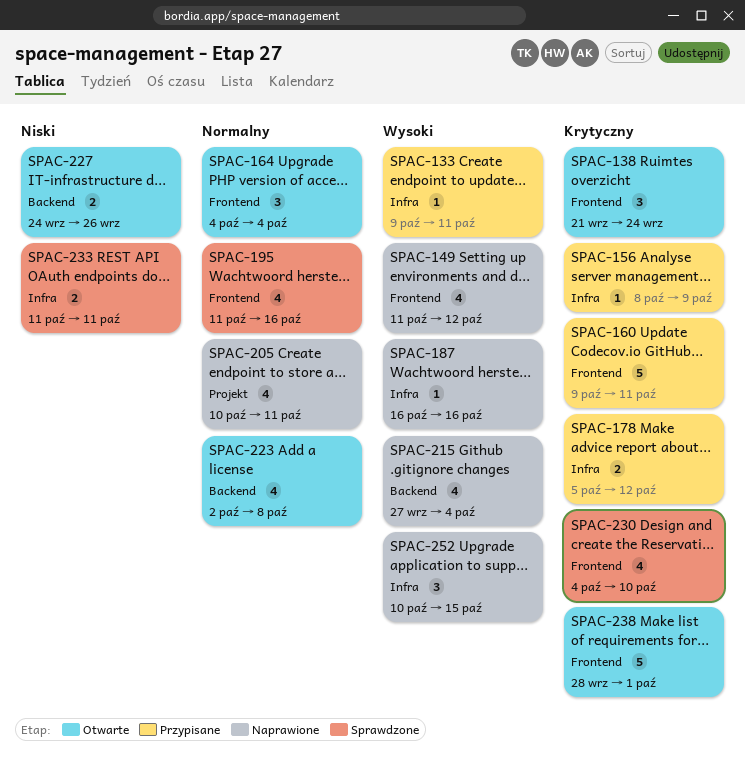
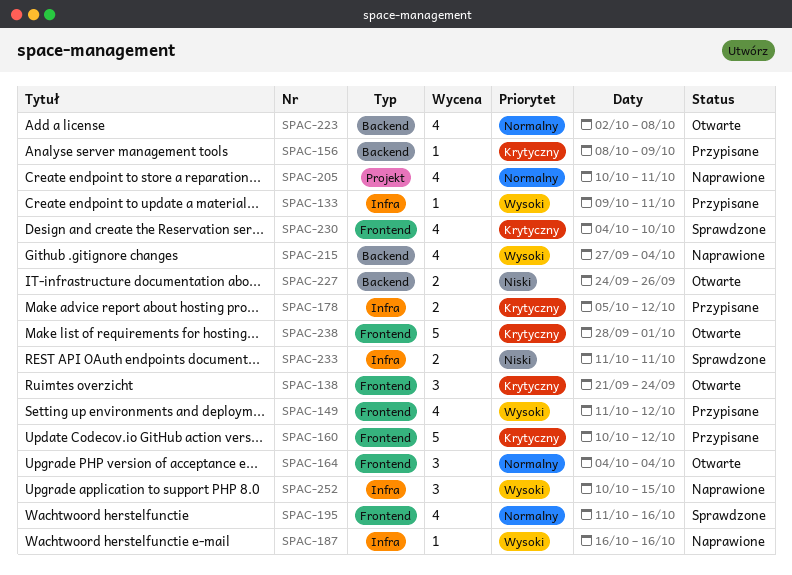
SPAC-149, status: Naprawione -> Przypisane
SPAC-156, label: Infra -> Backend
SPAC-160, start: Oct 9 -> Oct 10
SPAC-160, due: Oct 11 -> Oct 12

